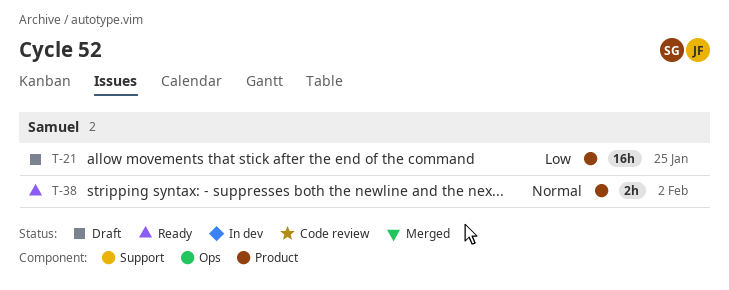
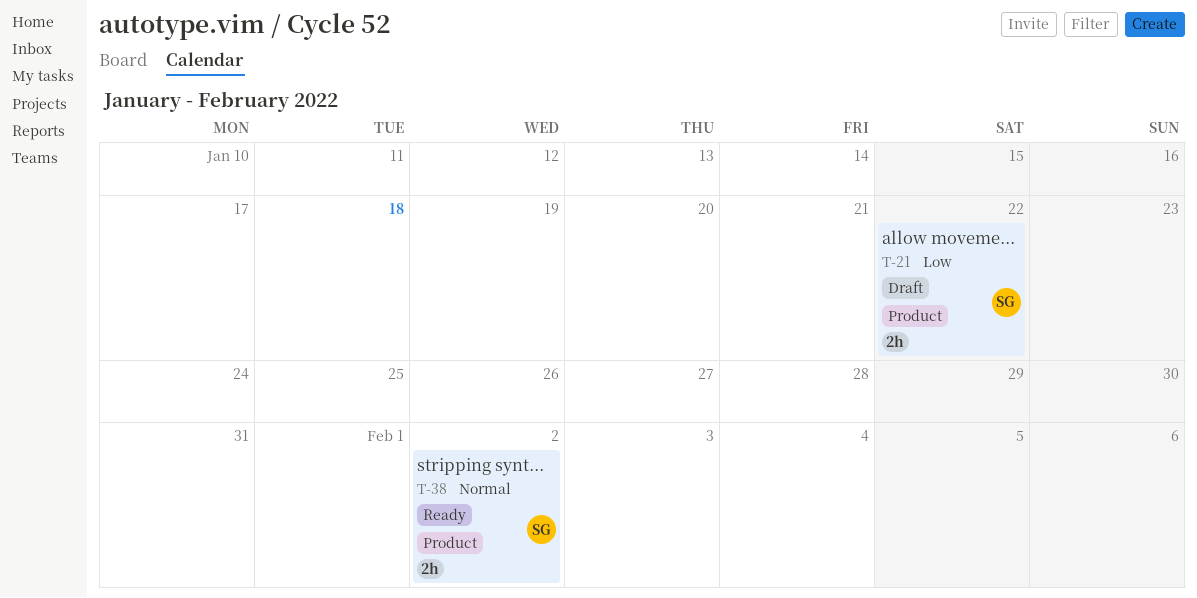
T-21, estimate: 16h -> 2h
T-21, due: Jan 25 -> Jan 22

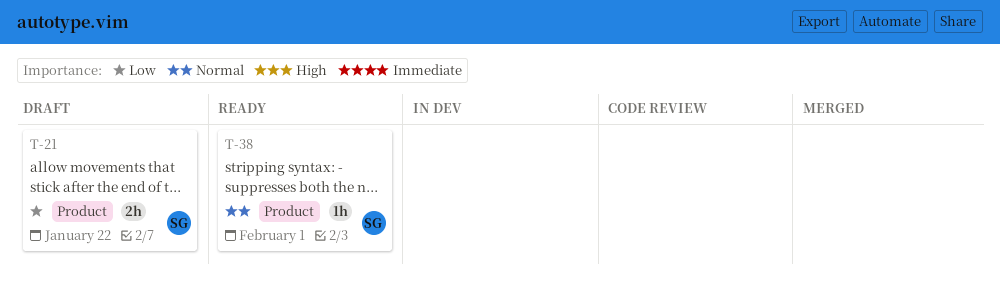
T-38, estimate: 2h -> 1h
T-38, due: Feb 2 -> Feb 1

